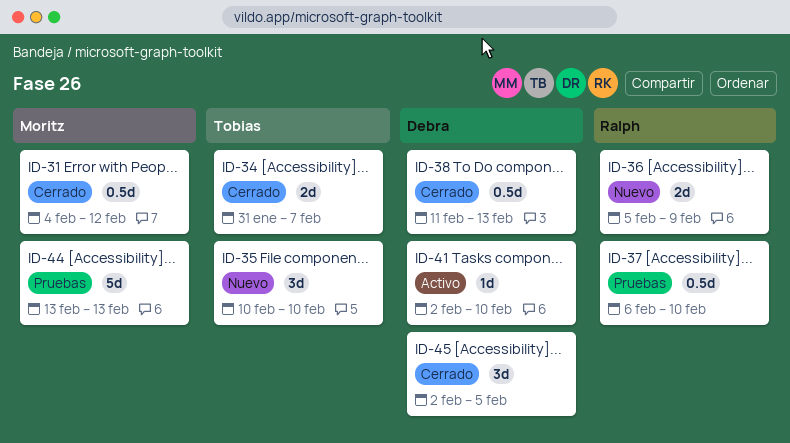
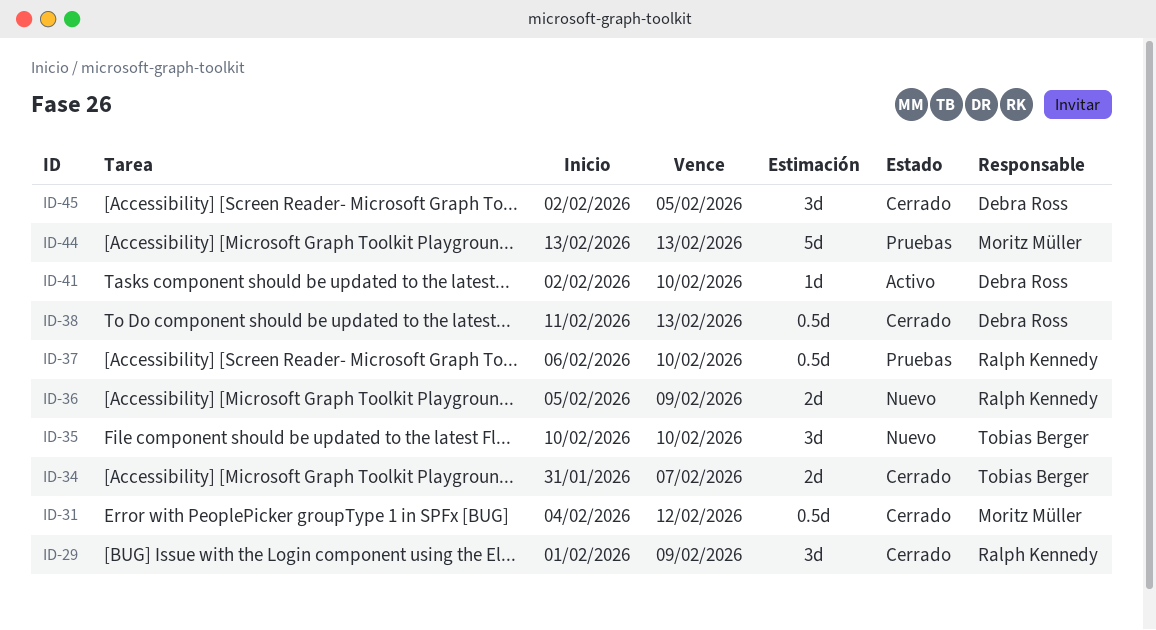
ID-29: none -> present

